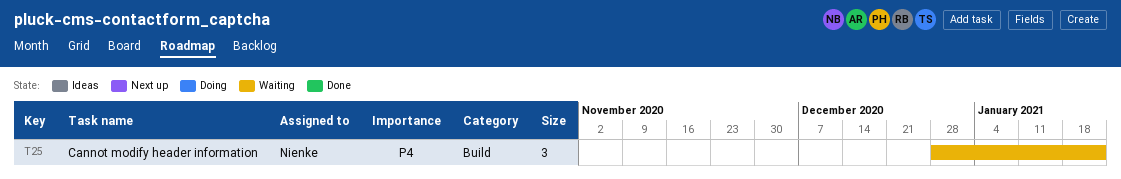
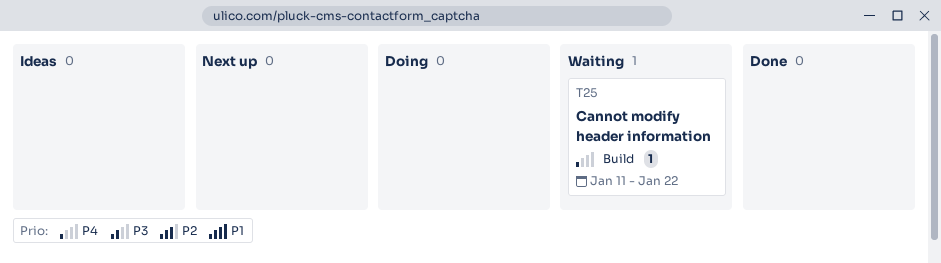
T25, estimate: 3 -> 1
T25, start: Dec 28 -> Jan 11

